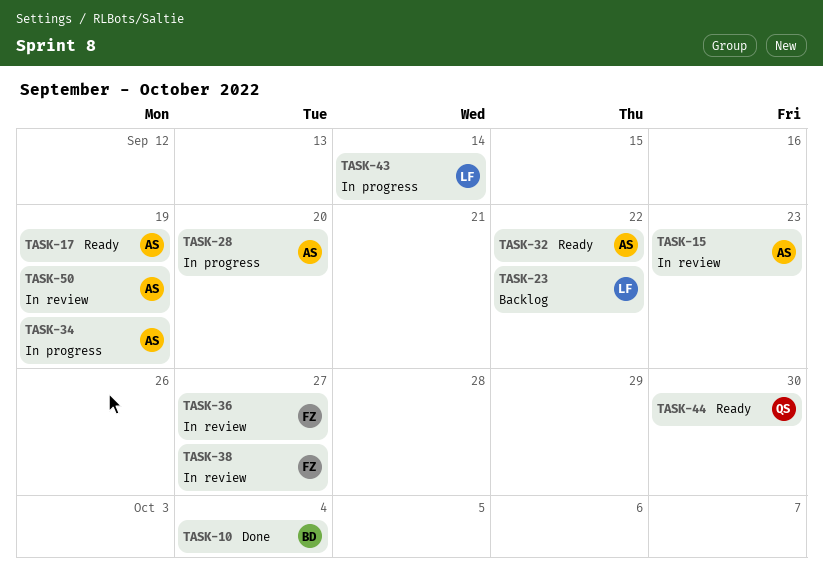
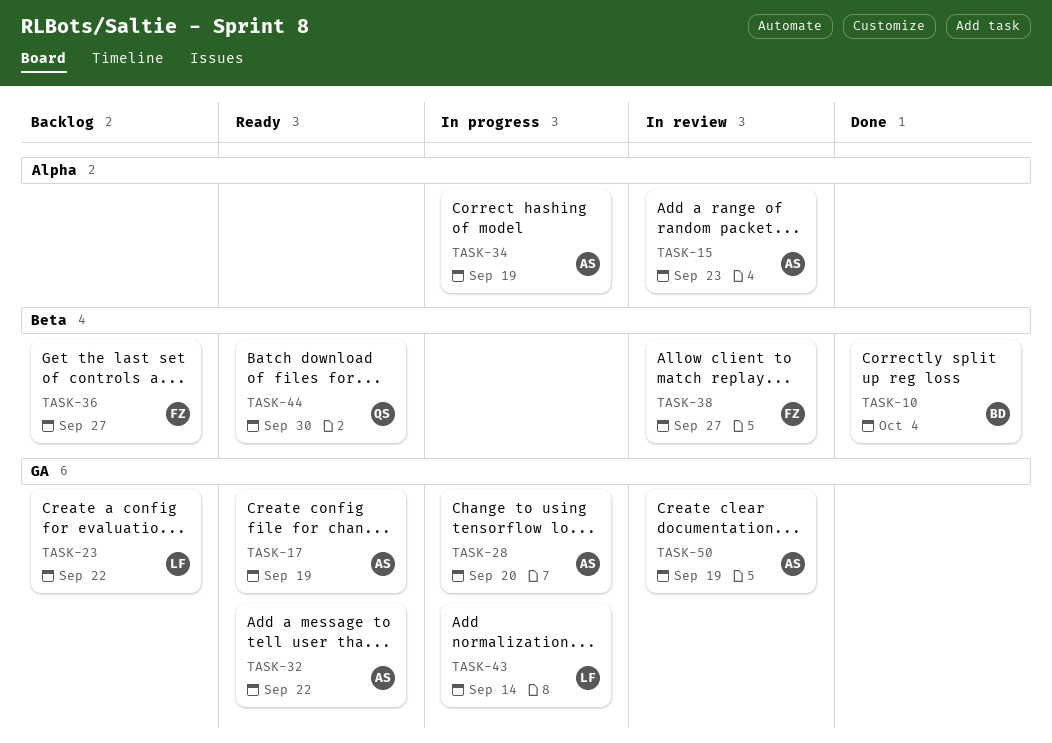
TASK-36, status: In review -> Backlog

